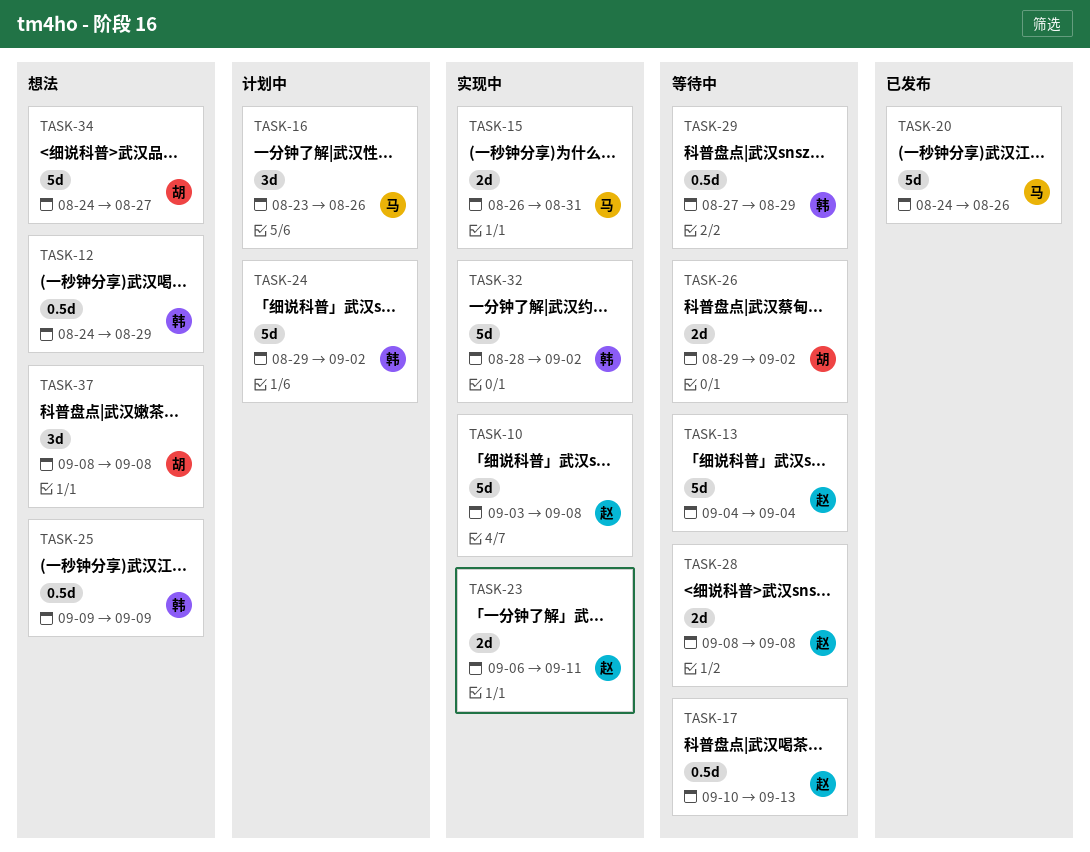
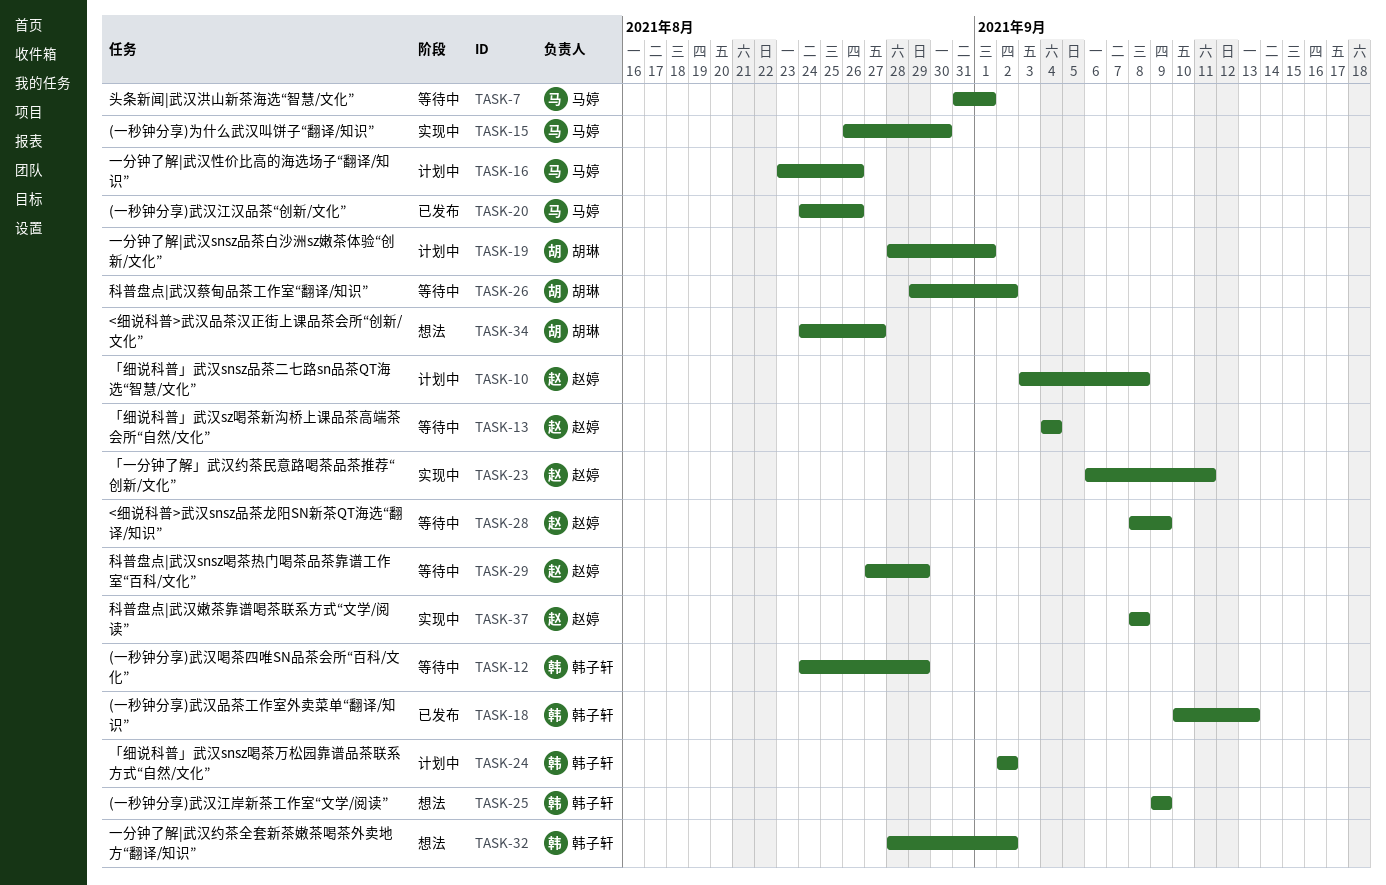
TASK-7: none -> present
TASK-10, status: 实现中 -> 计划中
TASK-12, status: 想法 -> 等待中
TASK-15, due: Aug 31 -> Aug 30
TASK-17: present -> none
TASK-18: none -> present
TASK-19: none -> present
TASK-24, start: Aug 29 -> Sep 2
TASK-28, due: Sep 8 -> Sep 9
TASK-29, owner: 韩子轩 -> 赵婷
TASK-32, status: 实现中 -> 想法
TASK-37, status: 想法 -> 实现中
TASK-37, owner: 胡琳 -> 赵婷

